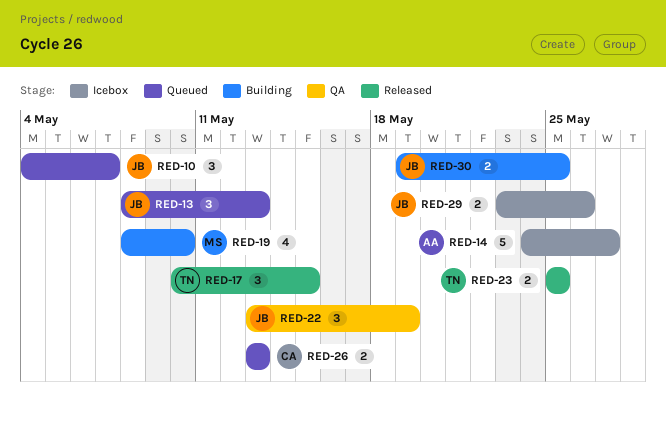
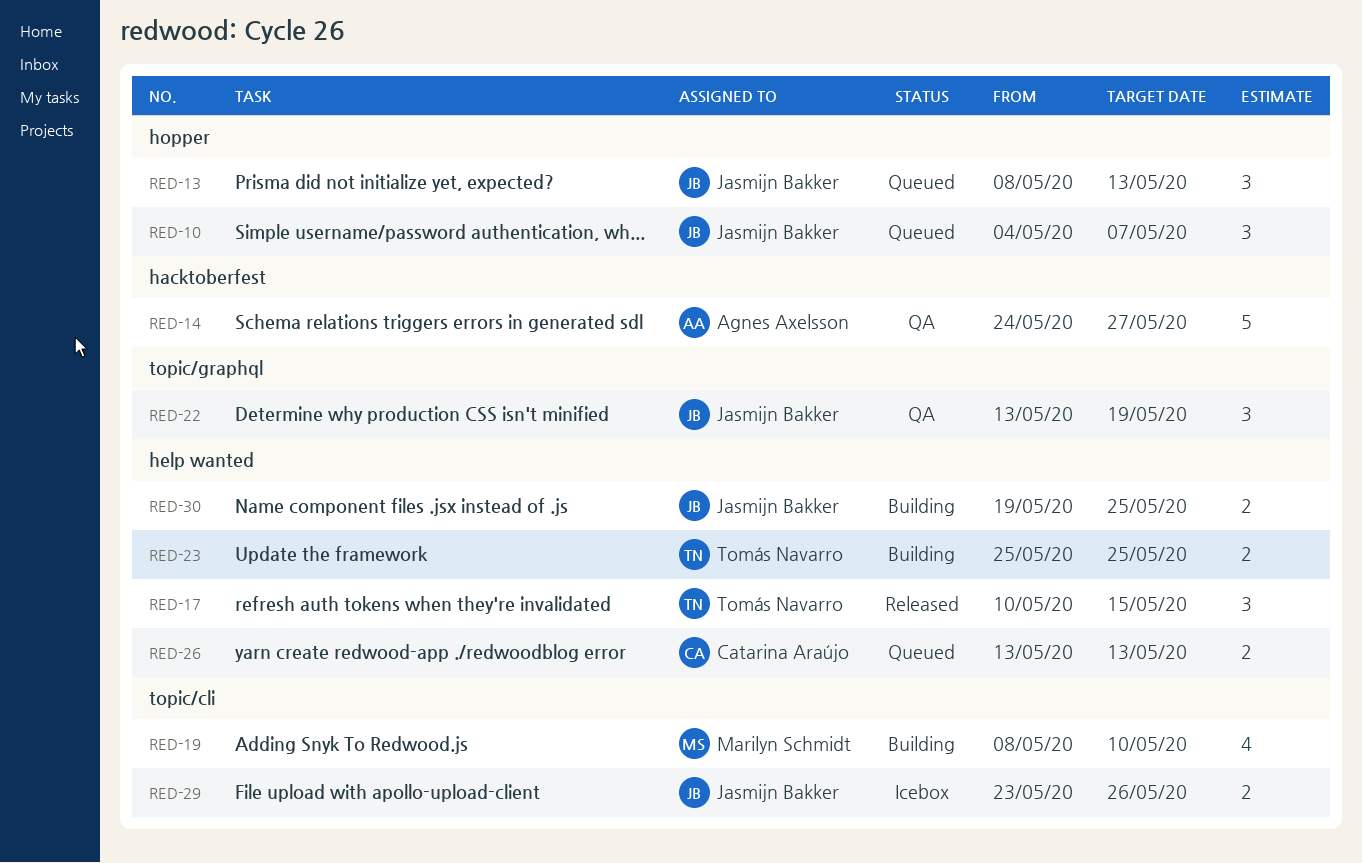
RED-14, status: Icebox -> QA
RED-23, status: Released -> Building

